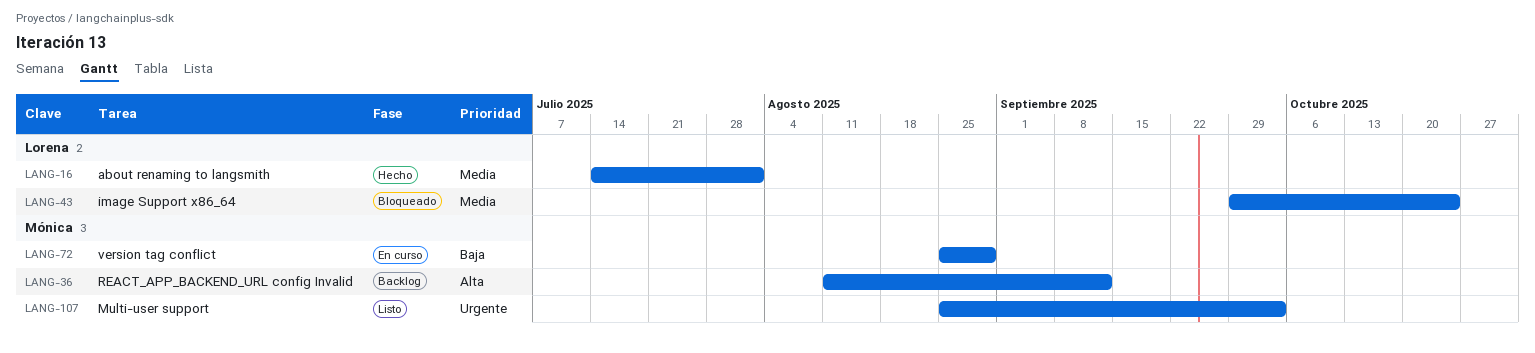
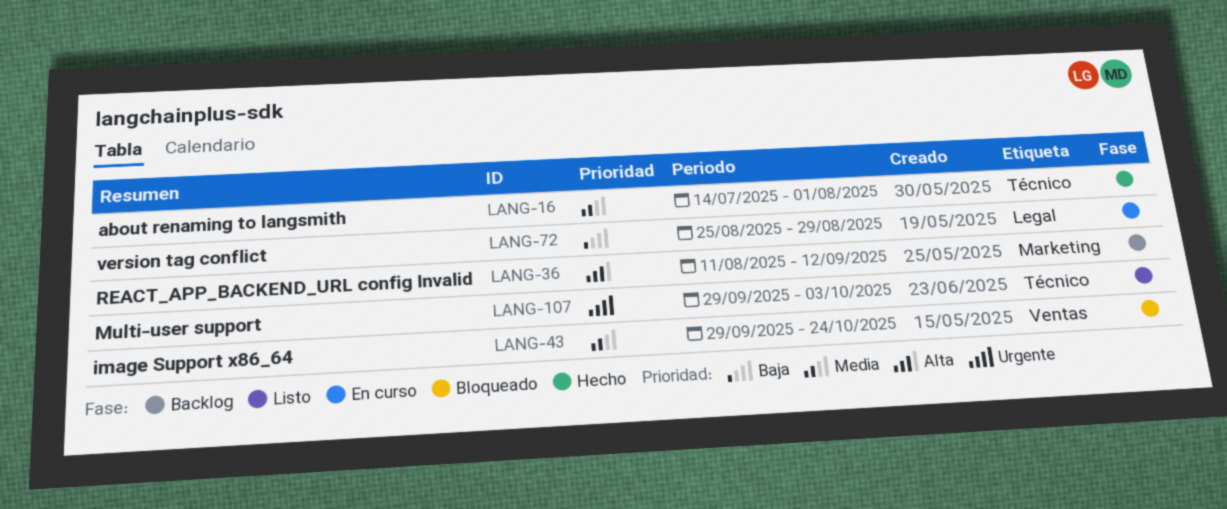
LANG-107, start: Aug 25 -> Sep 29

